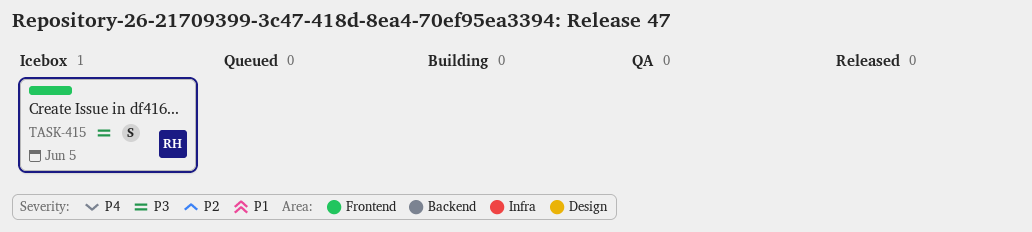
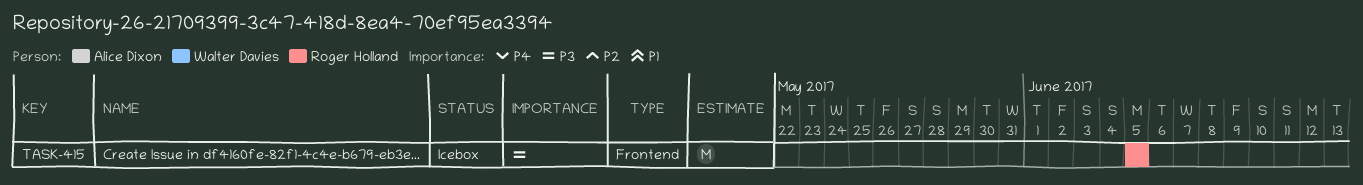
TASK-415, estimate: S -> M

